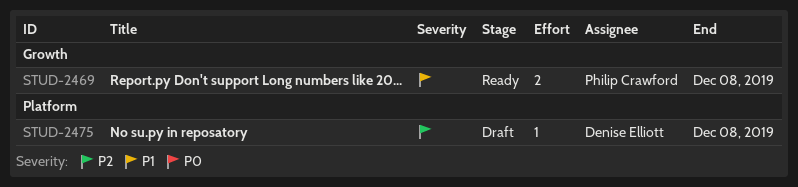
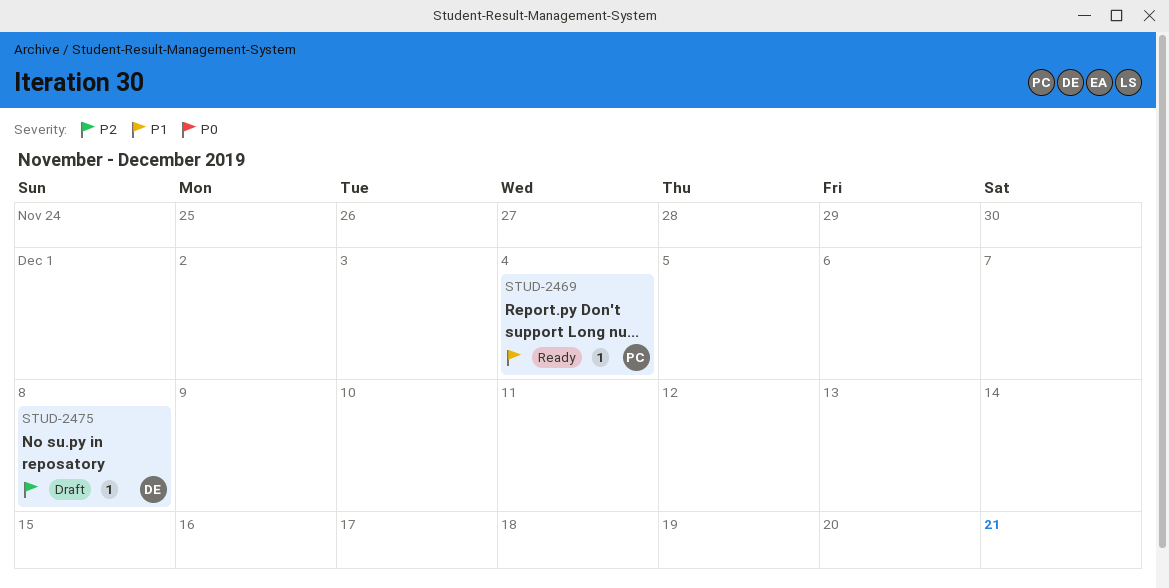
STUD-2469, estimate: 2 -> 1
STUD-2469, due: Dec 8 -> Dec 4

